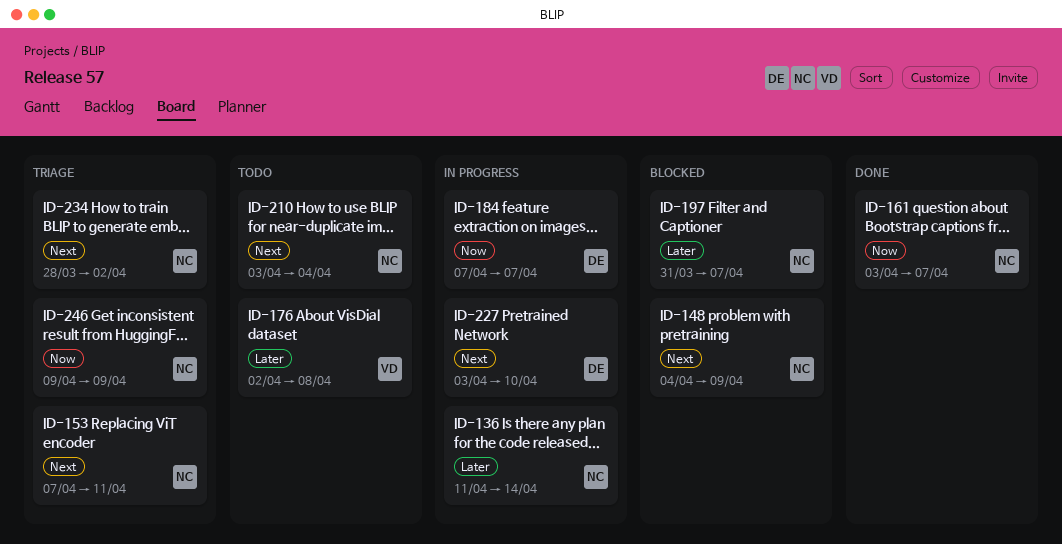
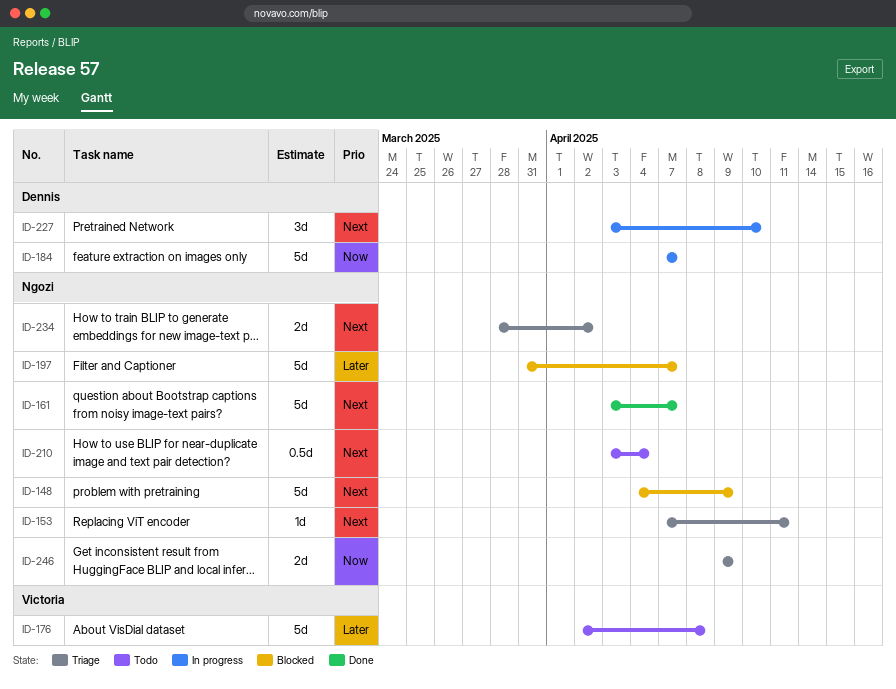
ID-136: present -> none
ID-161, priority: Now -> Next

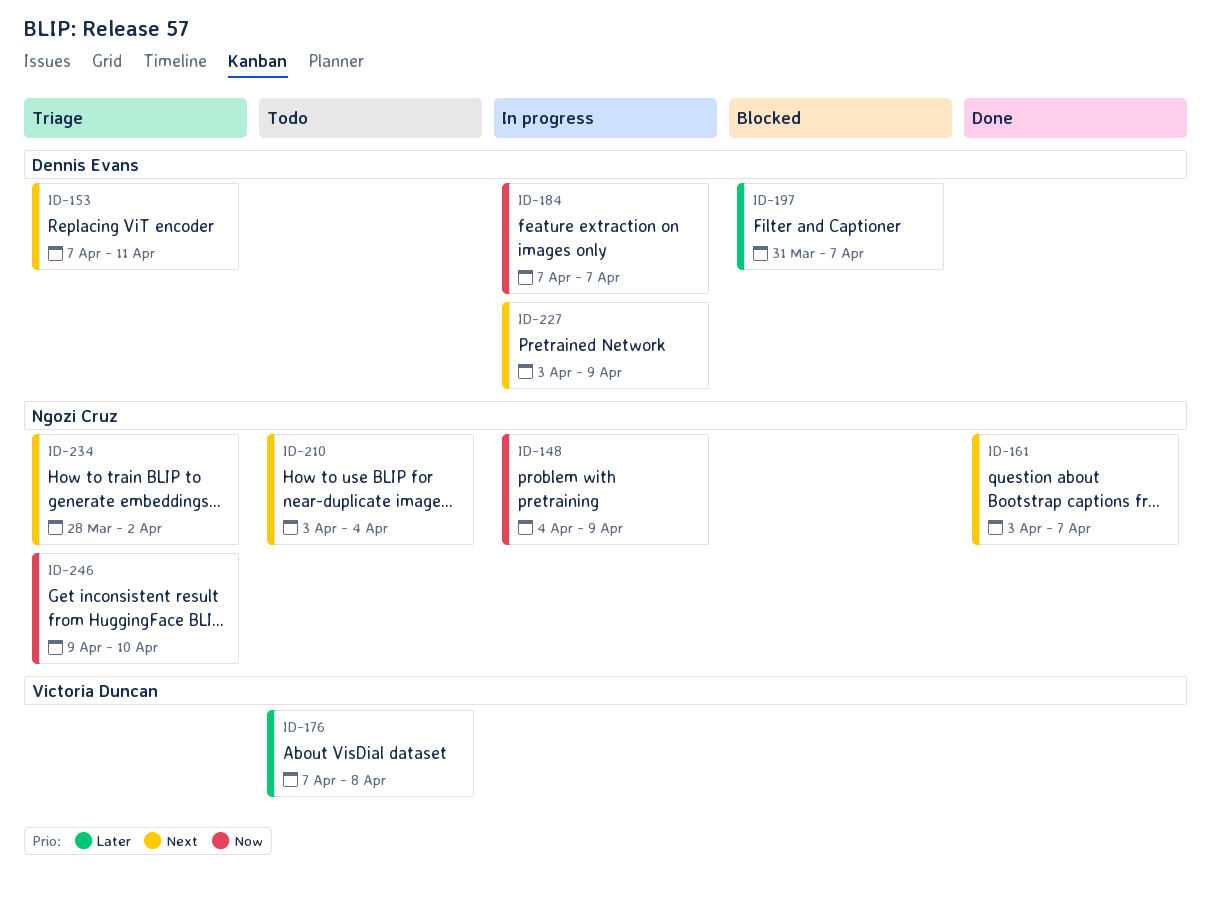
ID-148, status: Blocked -> In progress
ID-148, priority: Next -> Now
ID-153, owner: Ngozi Cruz -> Dennis Evans
ID-176, start: Apr 2 -> Apr 7
ID-197, owner: Ngozi Cruz -> Dennis Evans
ID-227, due: Apr 10 -> Apr 9
ID-246, due: Apr 9 -> Apr 10

